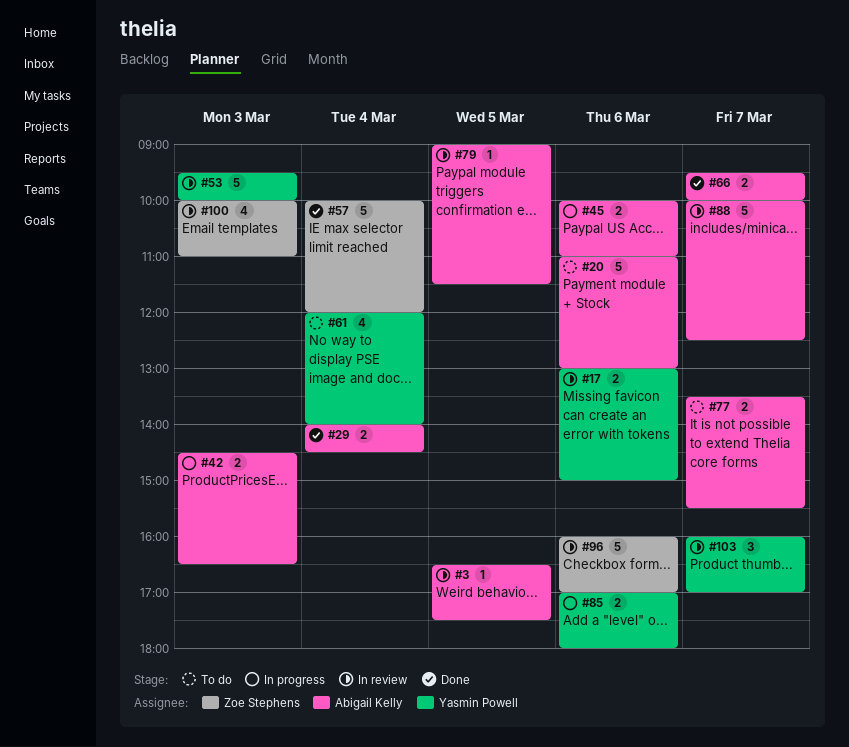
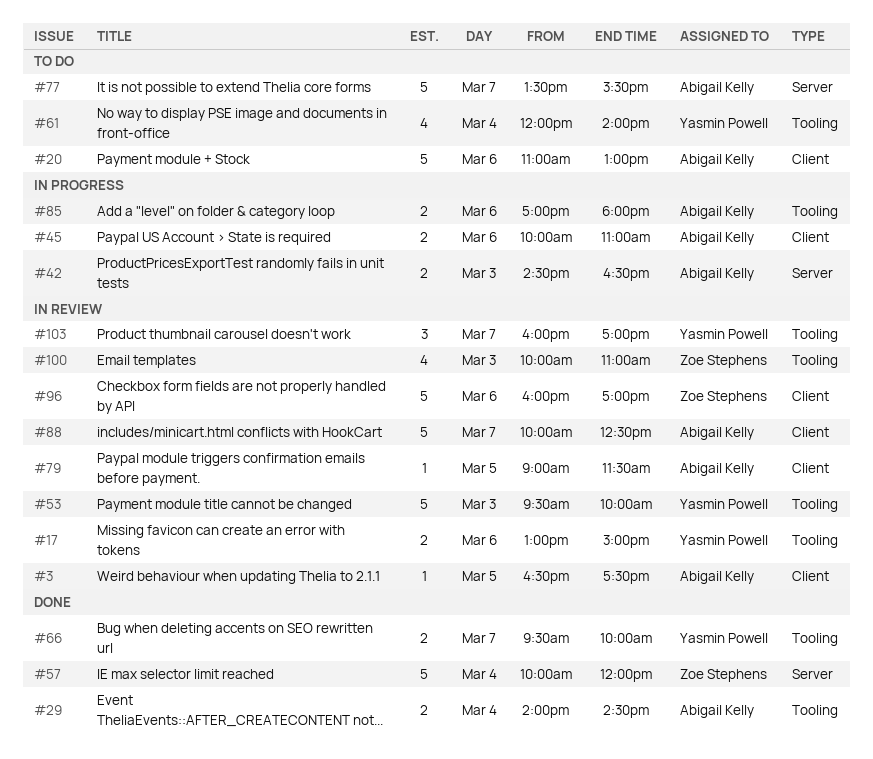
#66, owner: Abigail Kelly -> Yasmin Powell
#77, estimate: 2 -> 5
#85, owner: Yasmin Powell -> Abigail Kelly

